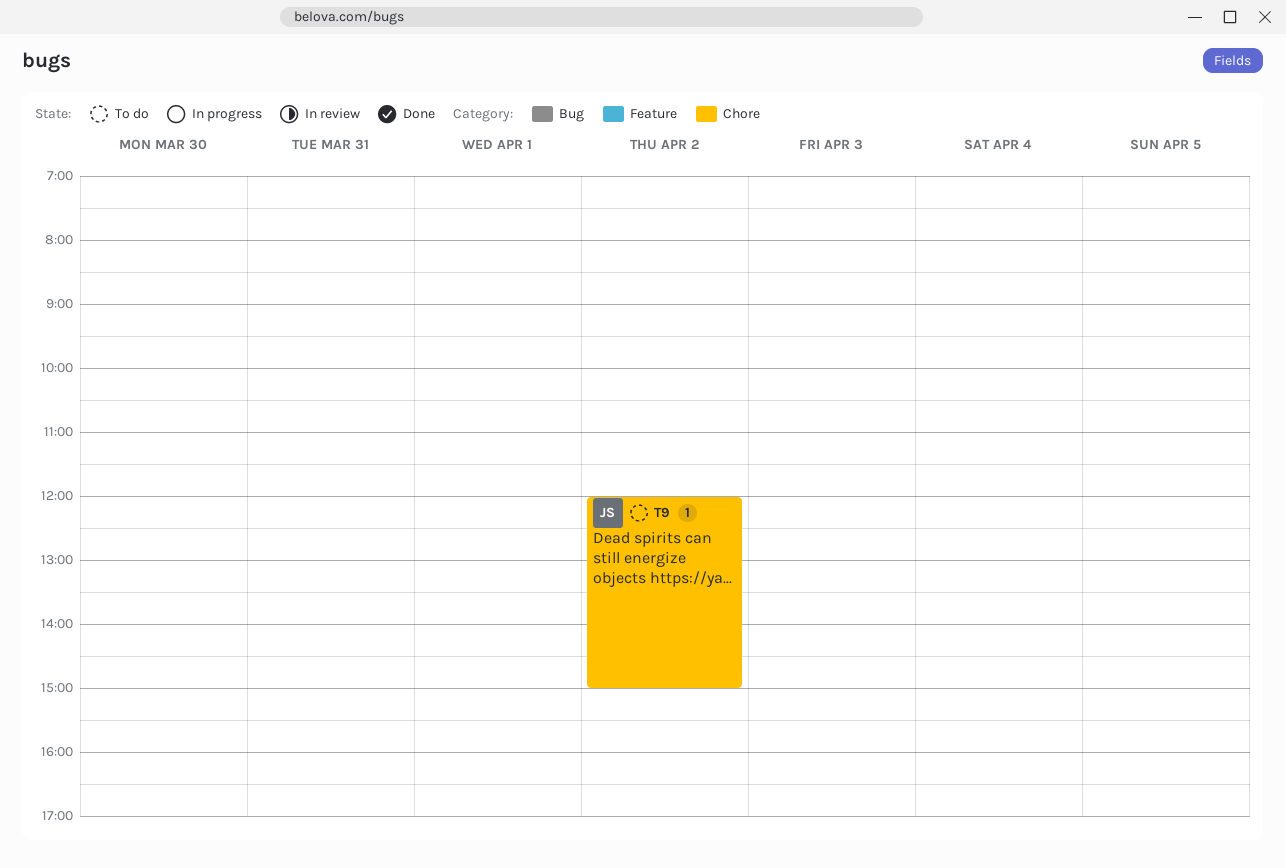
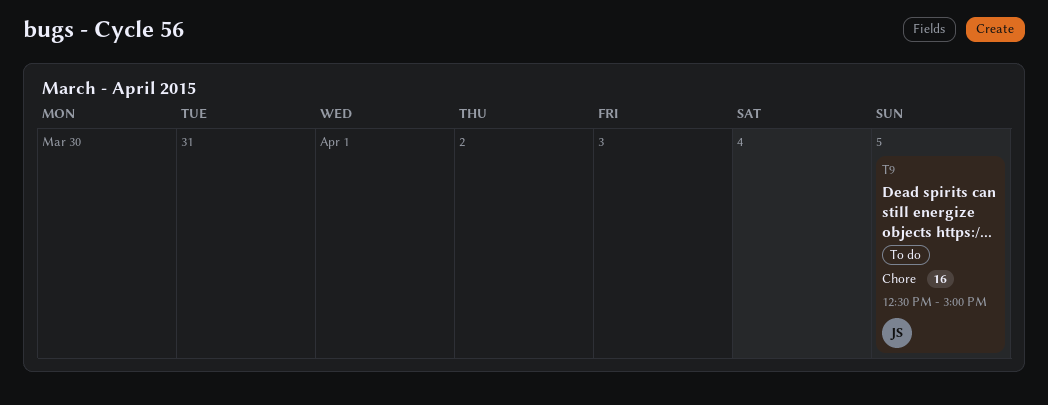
T9, estimate: 1 -> 16
T9, day: Apr 2 -> Apr 5
T9, begins: 12:00 -> 12:30

